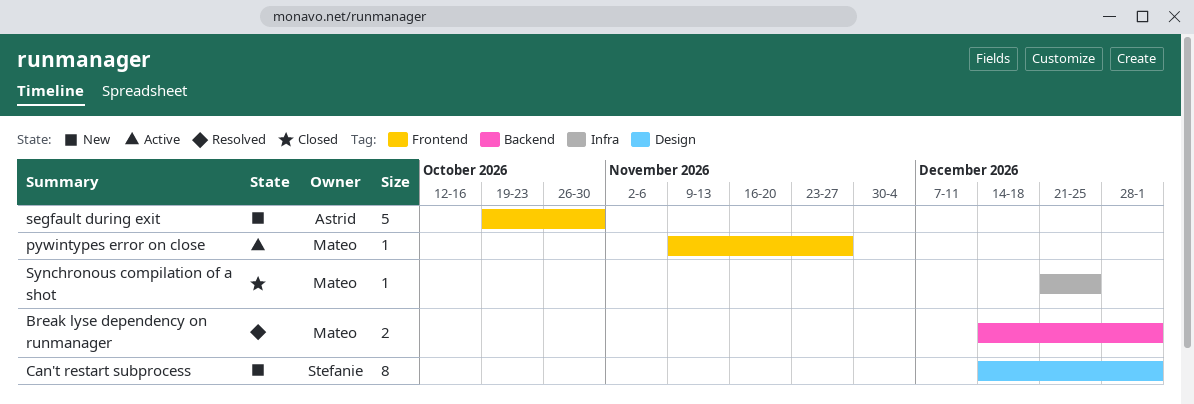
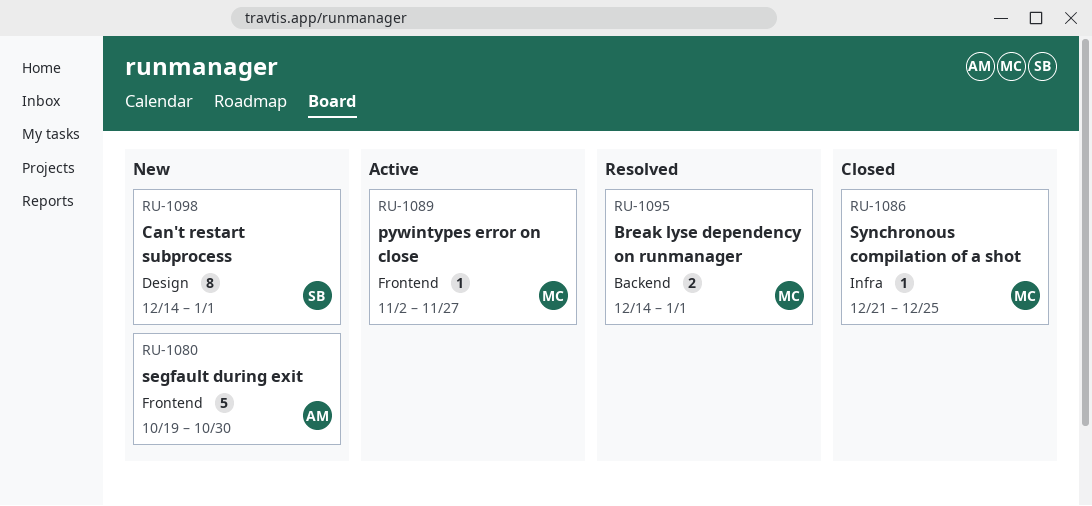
pywintypes error on close, start: Nov 9 -> Nov 2

